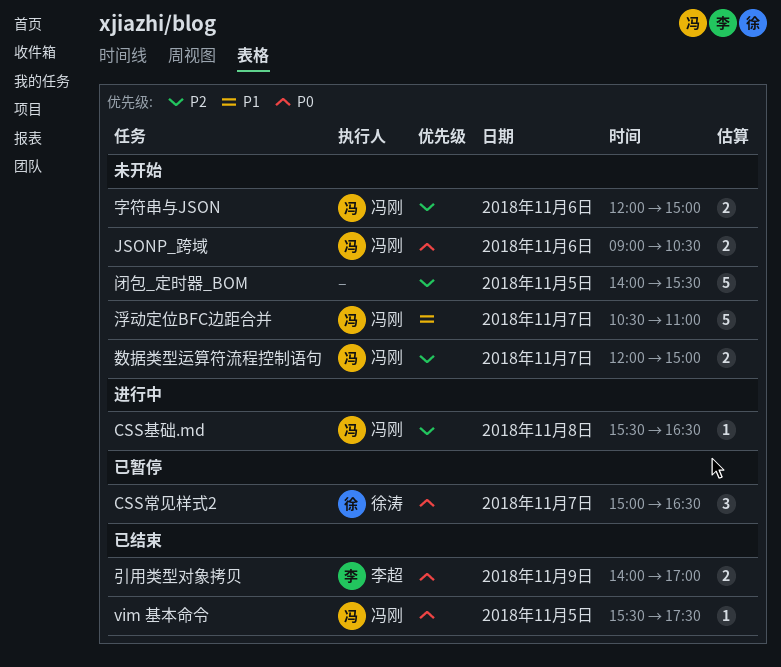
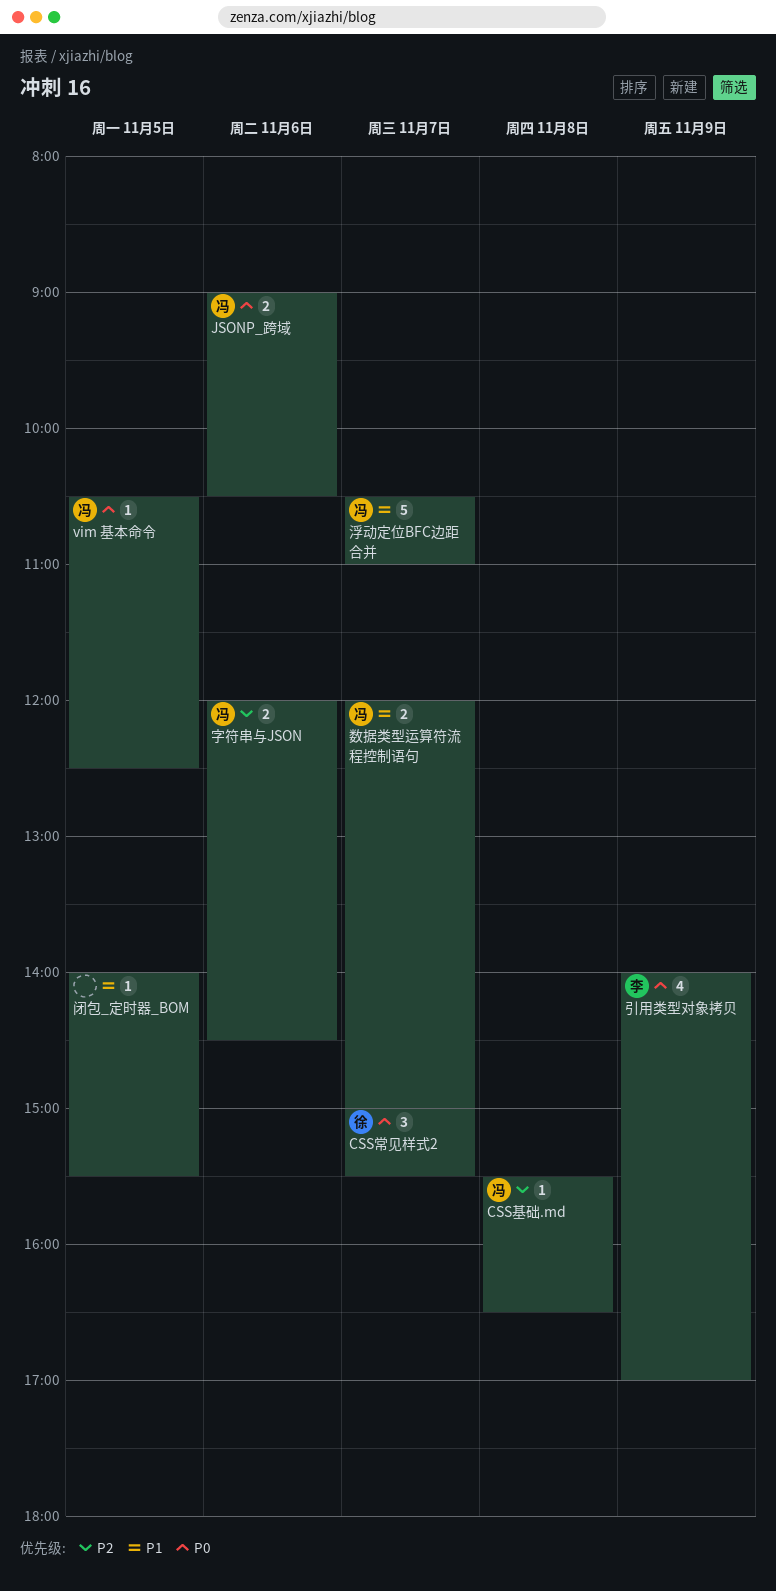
CSS常见样式2, ends: 16:30 -> 15:30
vim 基本命令, begins: 15:30 -> 10:30
vim 基本命令, ends: 17:30 -> 12:30
字符串与JSON, ends: 15:00 -> 14:30
引用类型对象拷贝, estimate: 2 -> 4
数据类型运算符流程控制语句, priority: P2 -> P1
闭包_定时器_BOM, priority: P2 -> P1
闭包_定时器_BOM, estimate: 5 -> 1

